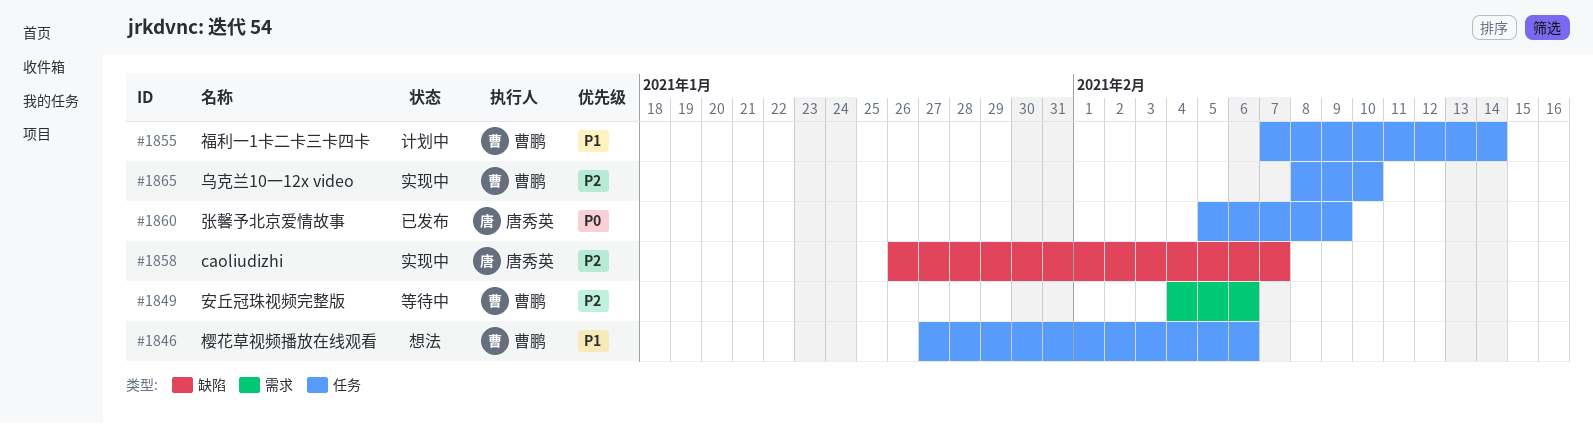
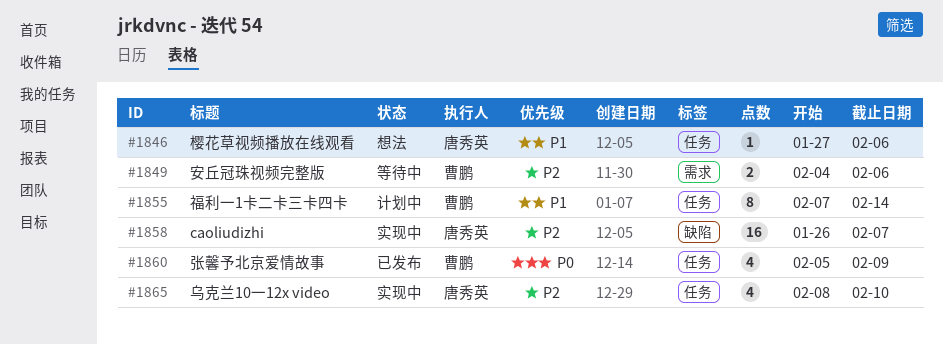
#1846, owner: 曹鹏 -> 唐秀英
#1860, owner: 唐秀英 -> 曹鹏
#1865, owner: 曹鹏 -> 唐秀英

